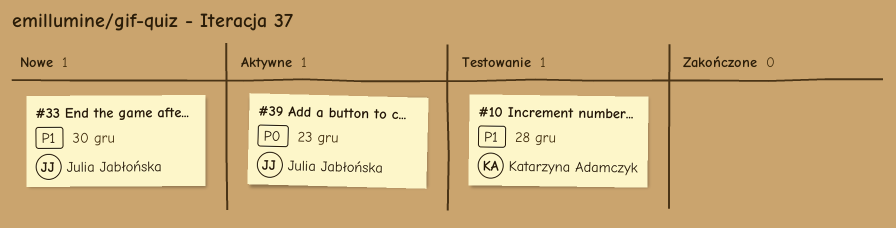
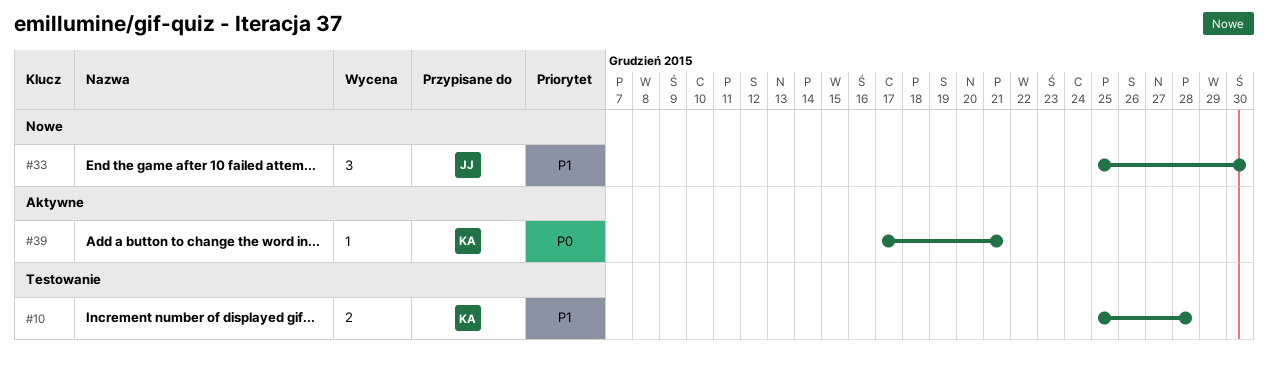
#39, owner: Julia Jabłońska -> Katarzyna Adamczyk
#39, due: Dec 23 -> Dec 21

